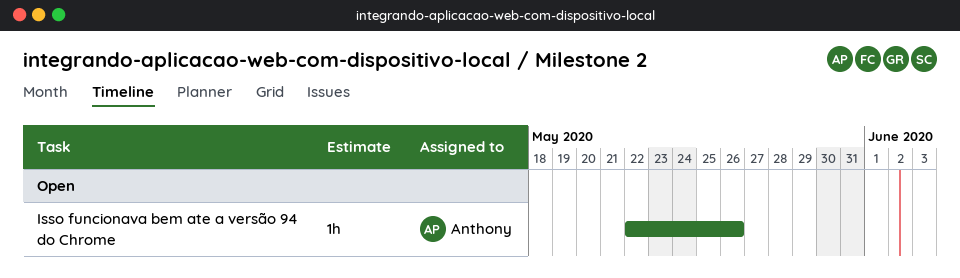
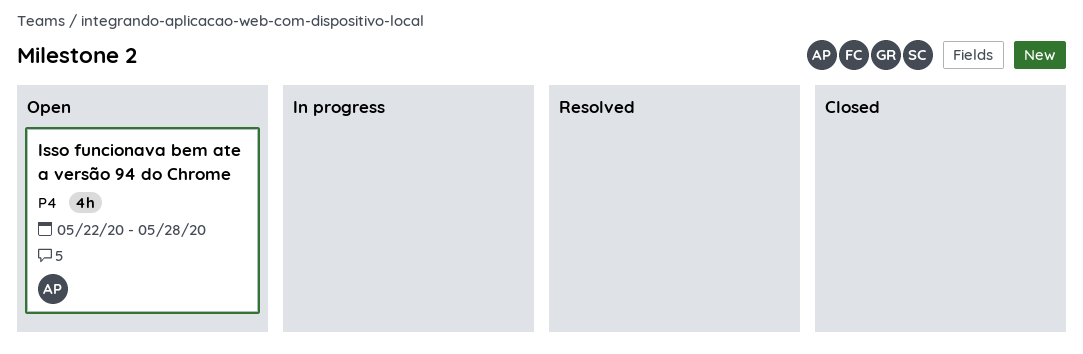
Isso funcionava bem ate a versão 94 do Chrome, estimate: 1h -> 4h
Isso funcionava bem ate a versão 94 do Chrome, due: May 26 -> May 28

